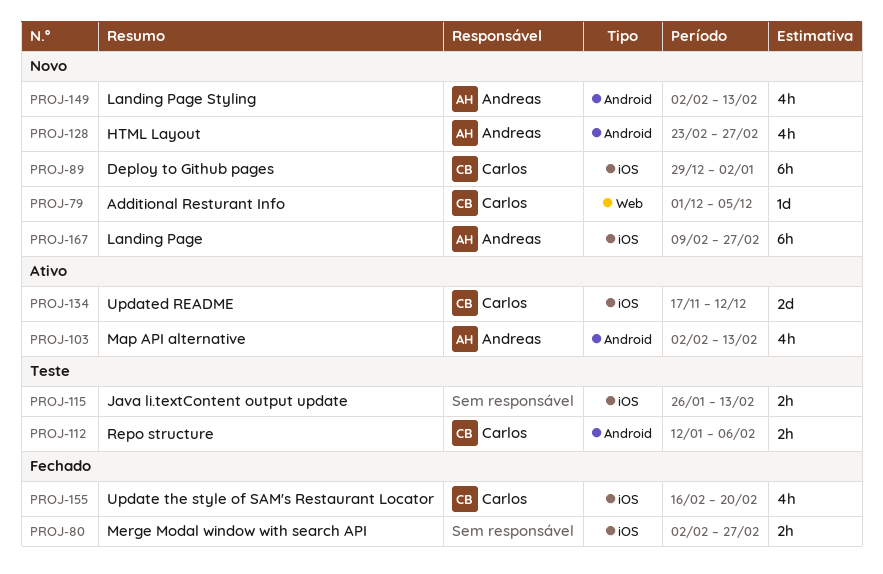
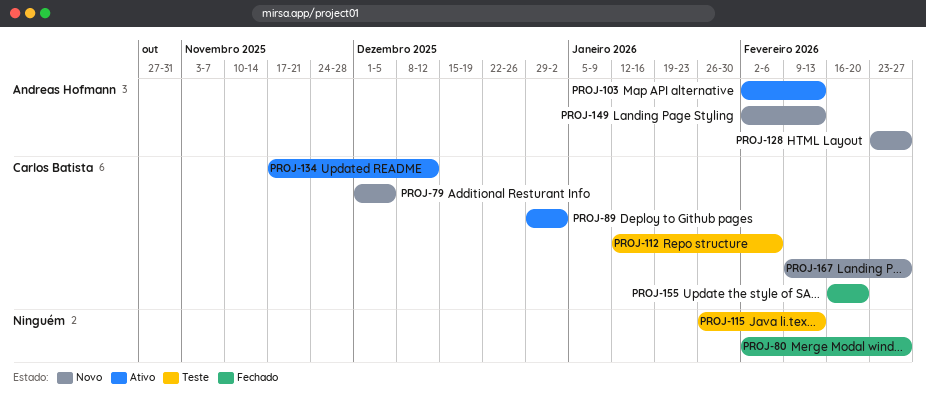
PROJ-89, status: Novo -> Ativo
PROJ-167, owner: Andreas Hofmann -> Carlos Batista

